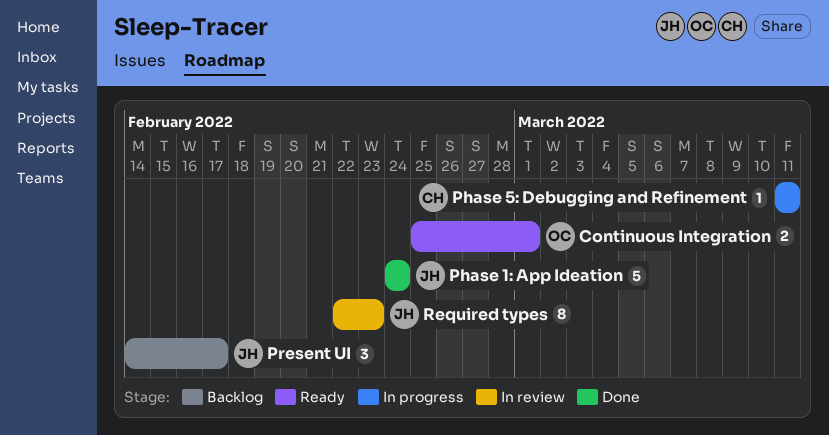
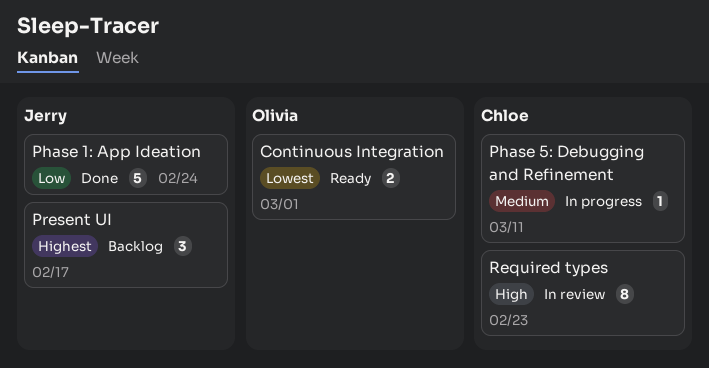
Required types, owner: Jerry -> Chloe

